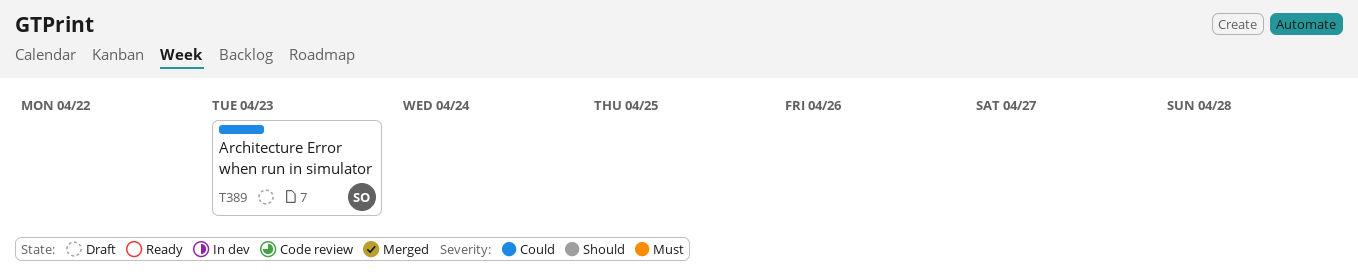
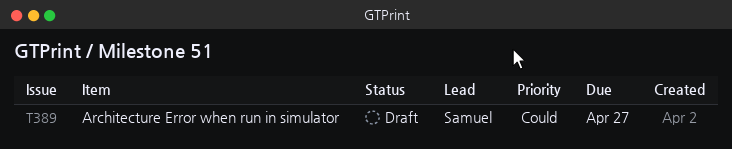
T389, due: Apr 23 -> Apr 27

